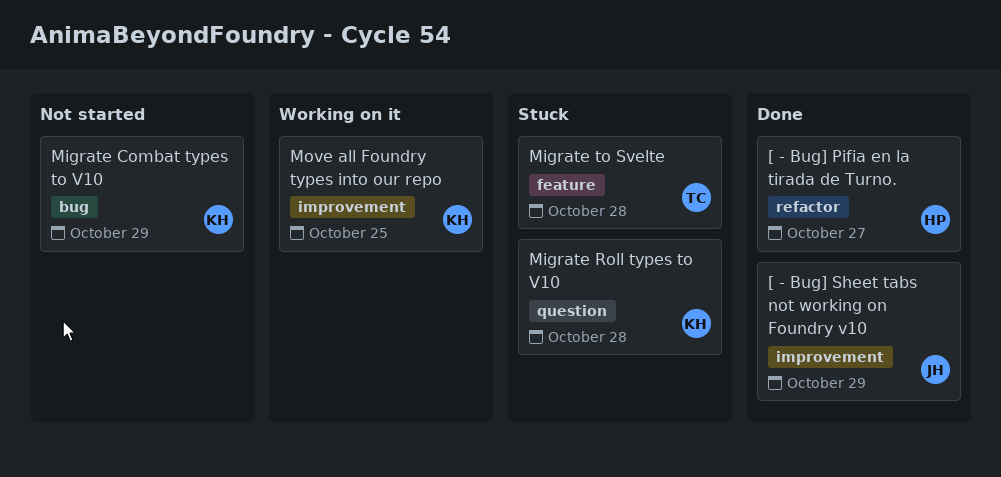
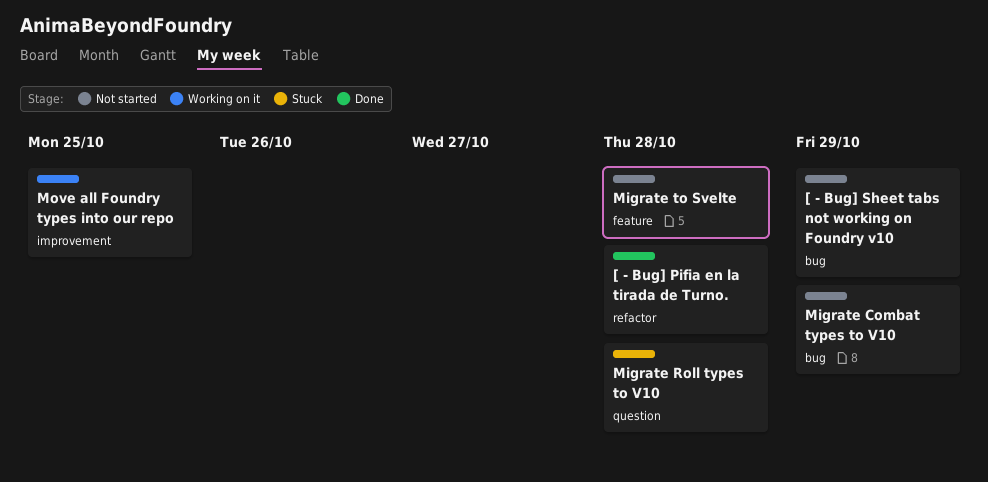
[ - Bug] Pifia en la tirada de Turno., due: Oct 27 -> Oct 28
[ - Bug] Sheet tabs not working on Foundry v10, status: Done -> Not started
[ - Bug] Sheet tabs not working on Foundry v10, label: improvement -> bug
Migrate to Svelte, status: Stuck -> Not started

